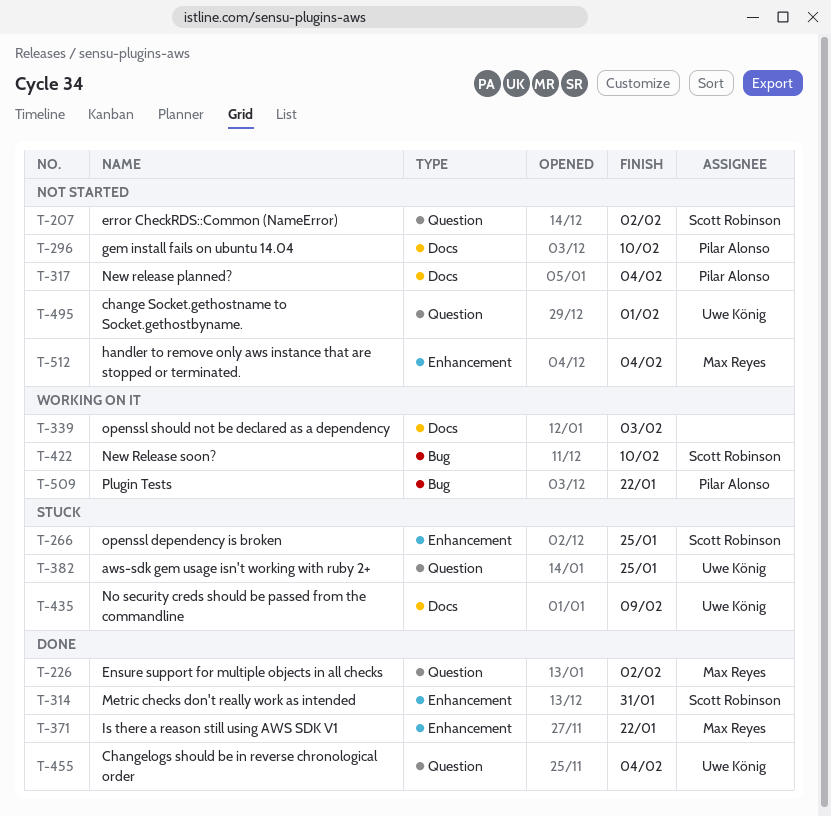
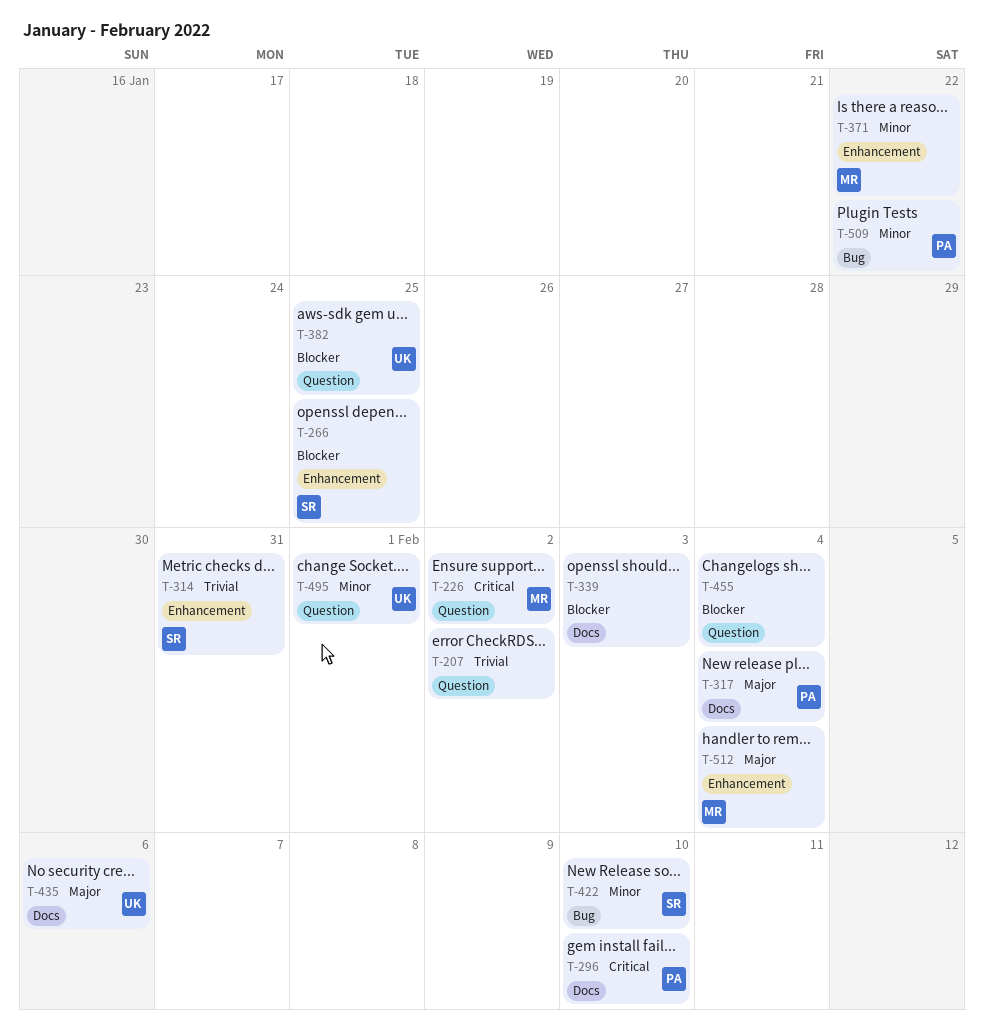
T-207, owner: Scott Robinson -> none
T-435, due: Feb 9 -> Feb 6
T-455, owner: Uwe König -> none

